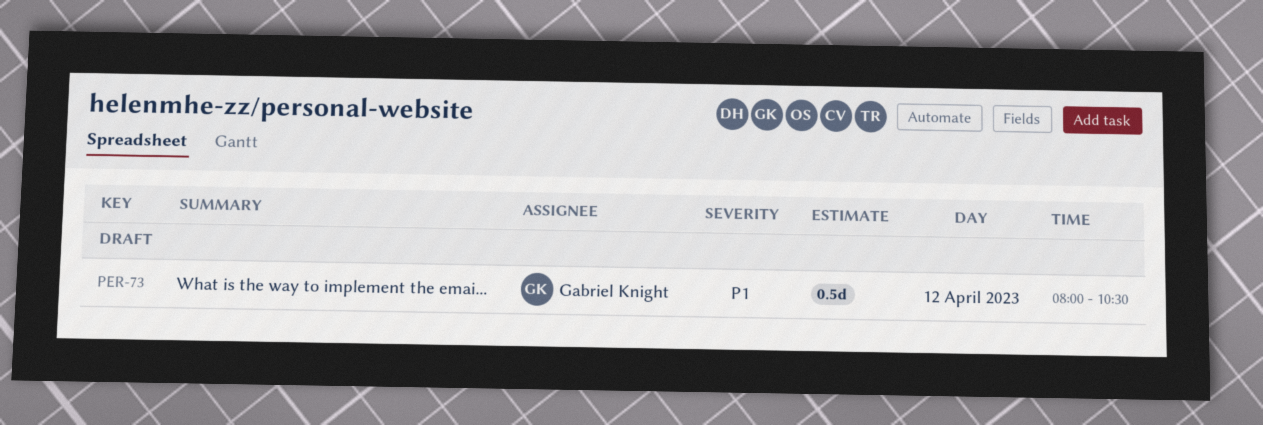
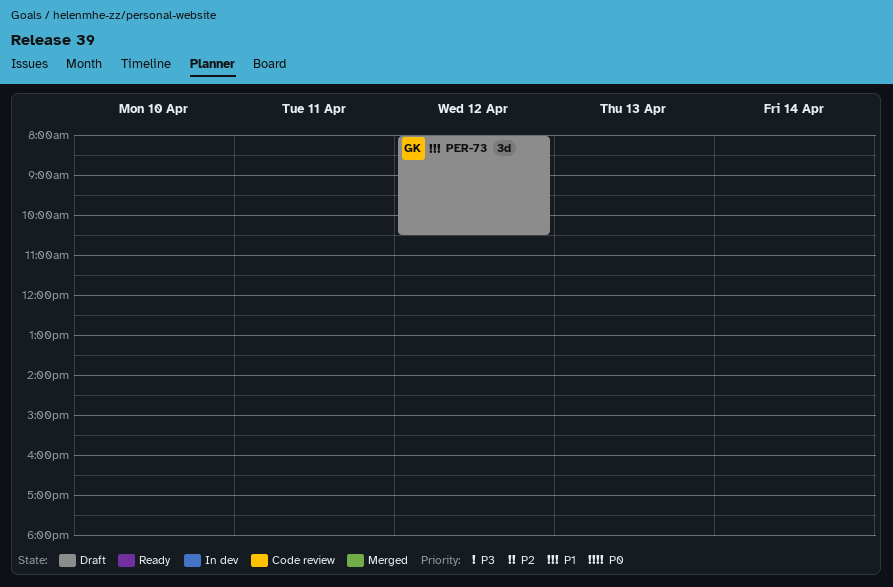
PER-73, estimate: 0.5d -> 3d

